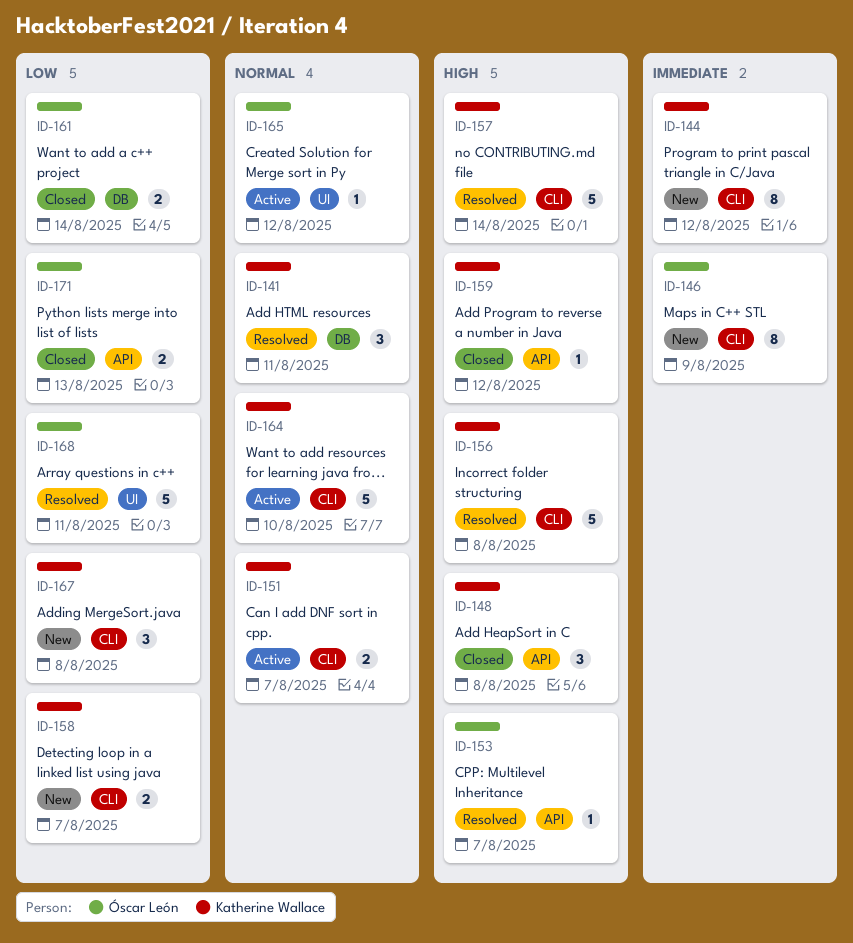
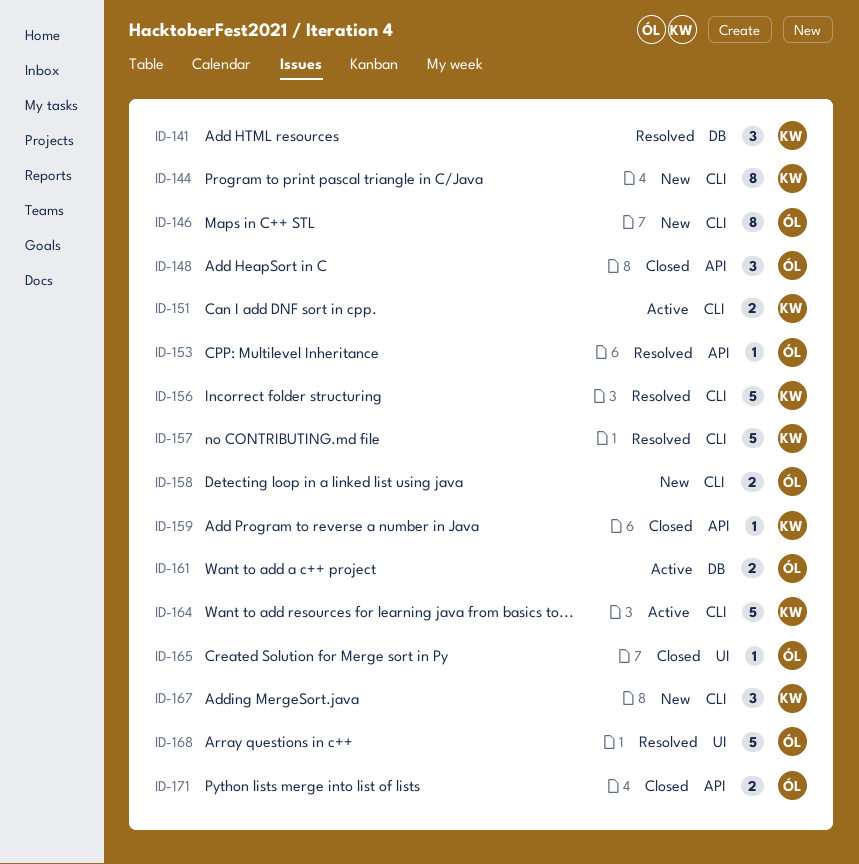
ID-148, owner: Katherine Wallace -> Óscar León
ID-158, owner: Katherine Wallace -> Óscar León
ID-161, status: Closed -> Active
ID-165, status: Active -> Closed

